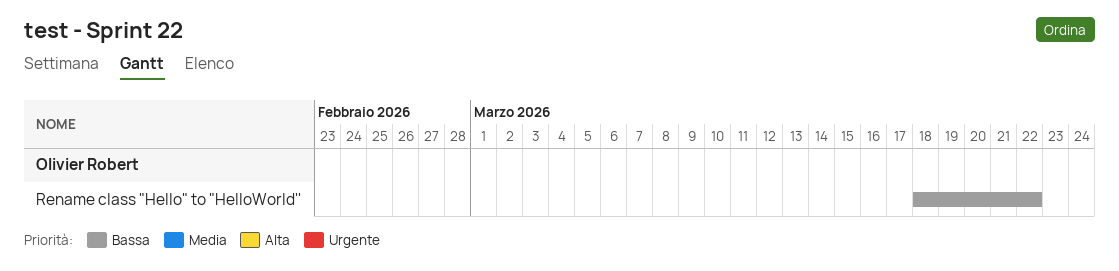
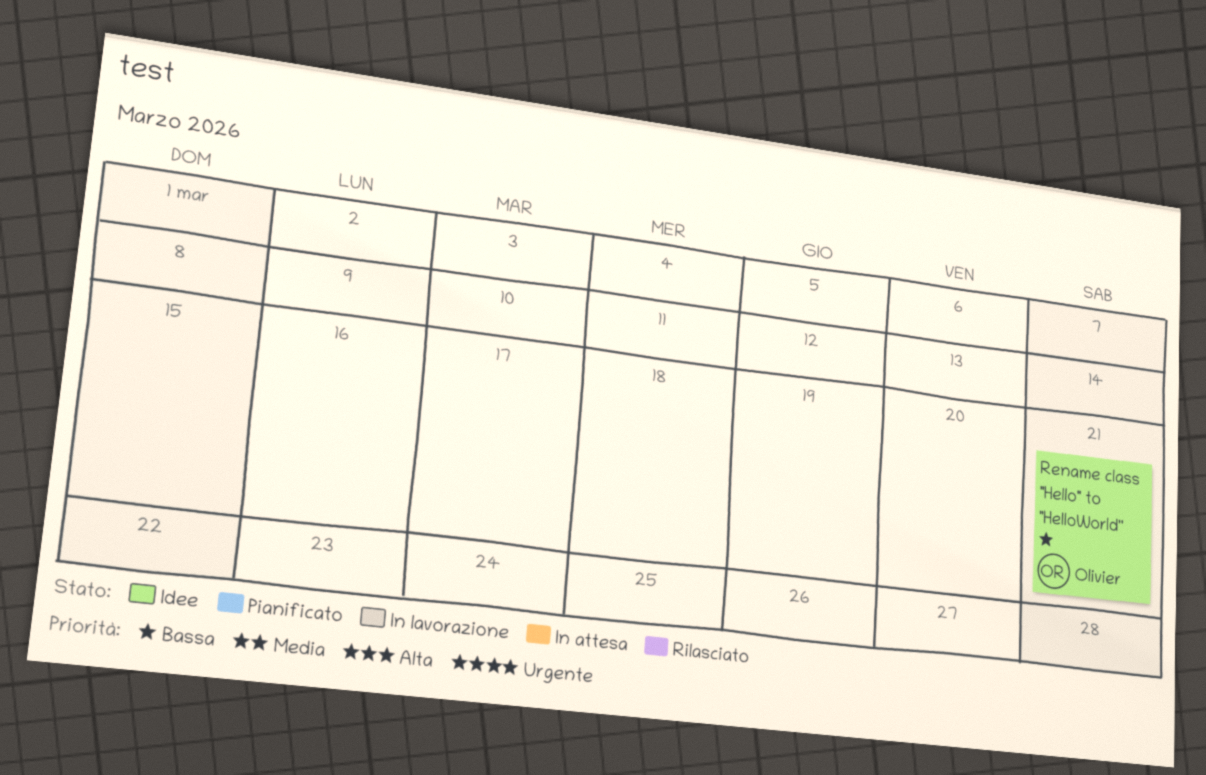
Rename class "Hello" to "HelloWorld'', due: Mar 22 -> Mar 21

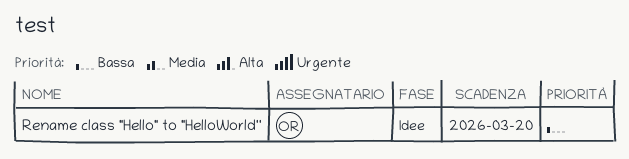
Rename class "Hello" to "HelloWorld'', due: Mar 21 -> Mar 20

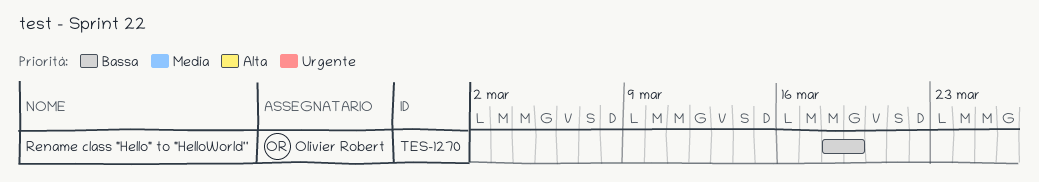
Rename class "Hello" to "HelloWorld'', due: Mar 20 -> Mar 19

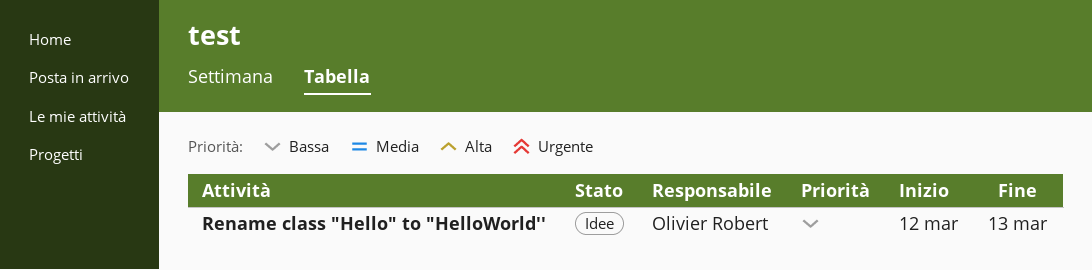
Rename class "Hello" to "HelloWorld'', start: Mar 18 -> Mar 12
Rename class "Hello" to "HelloWorld'', due: Mar 19 -> Mar 13

